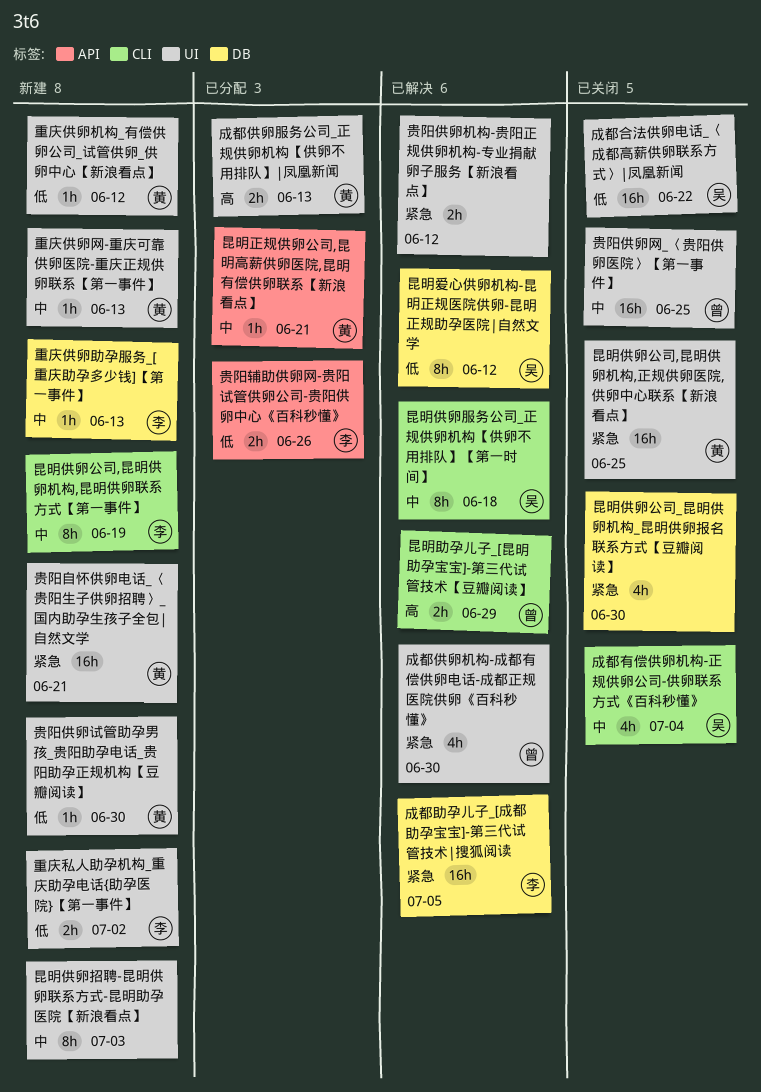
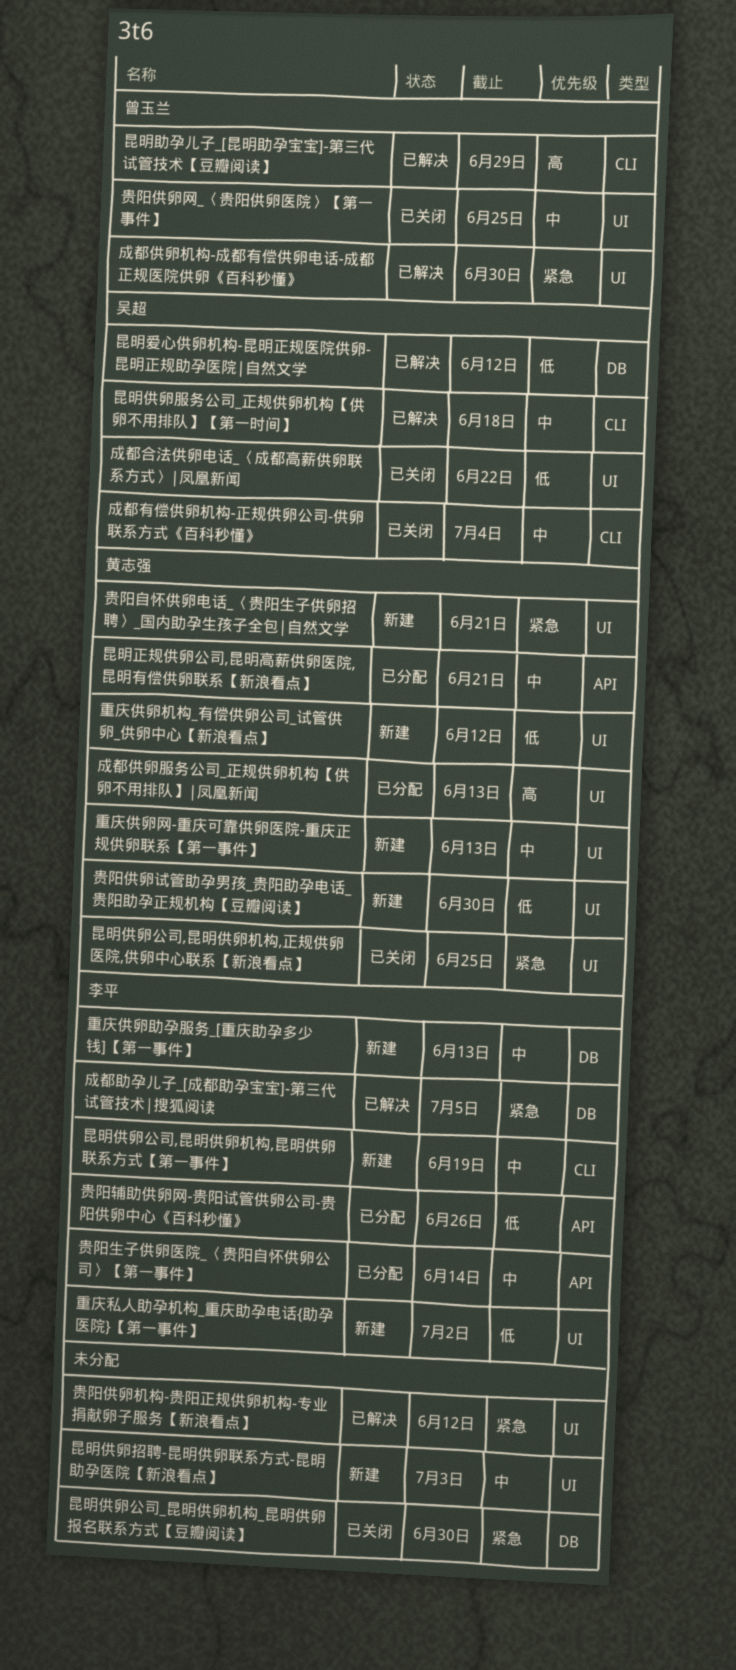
贵阳生子供卵医院_〈贵阳自怀供卵公司〉【第一事件】: none -> present

